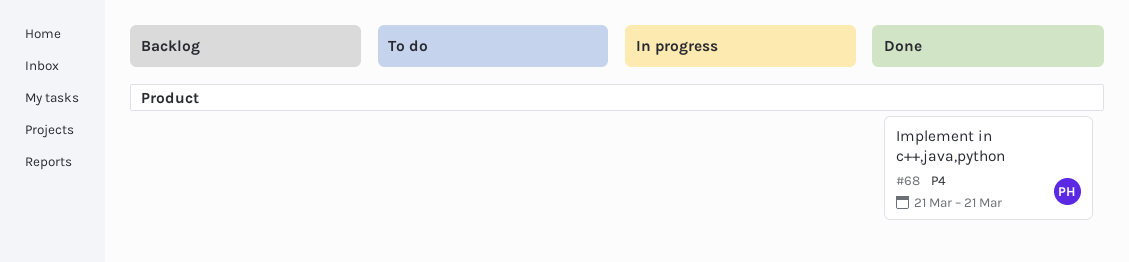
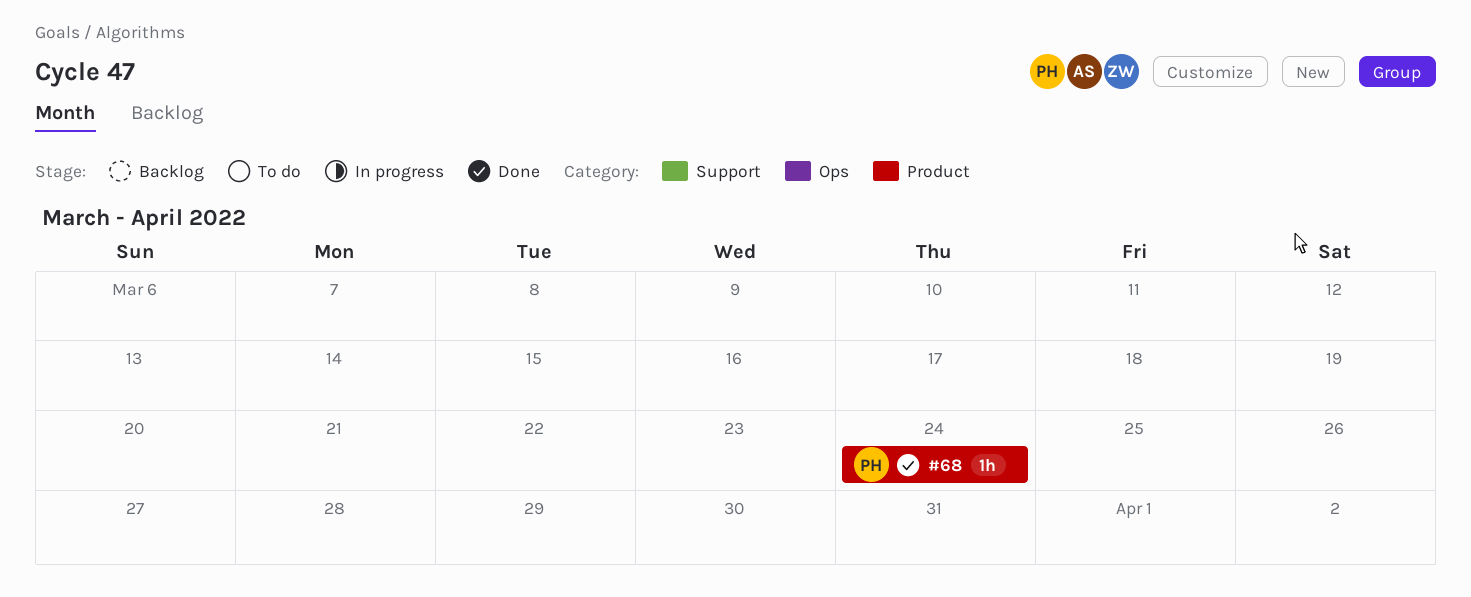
#68, start: Mar 21 -> Mar 24
#68, due: Mar 21 -> Mar 24

